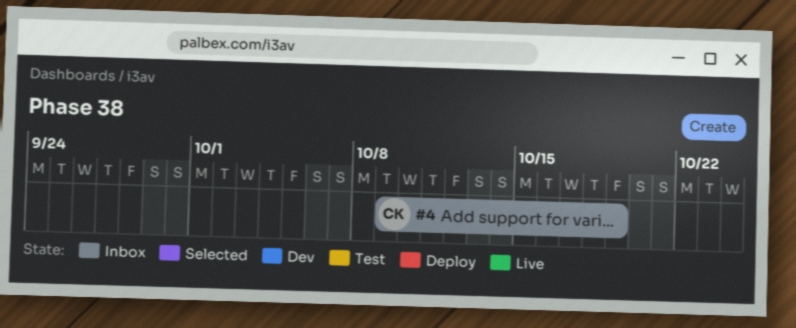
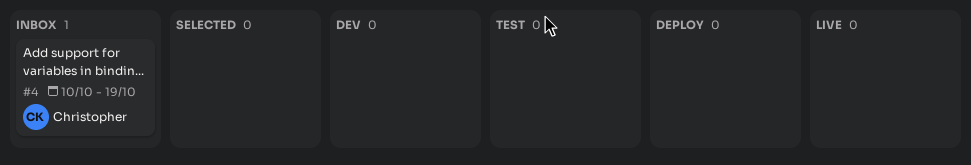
#4, start: Oct 9 -> Oct 10

